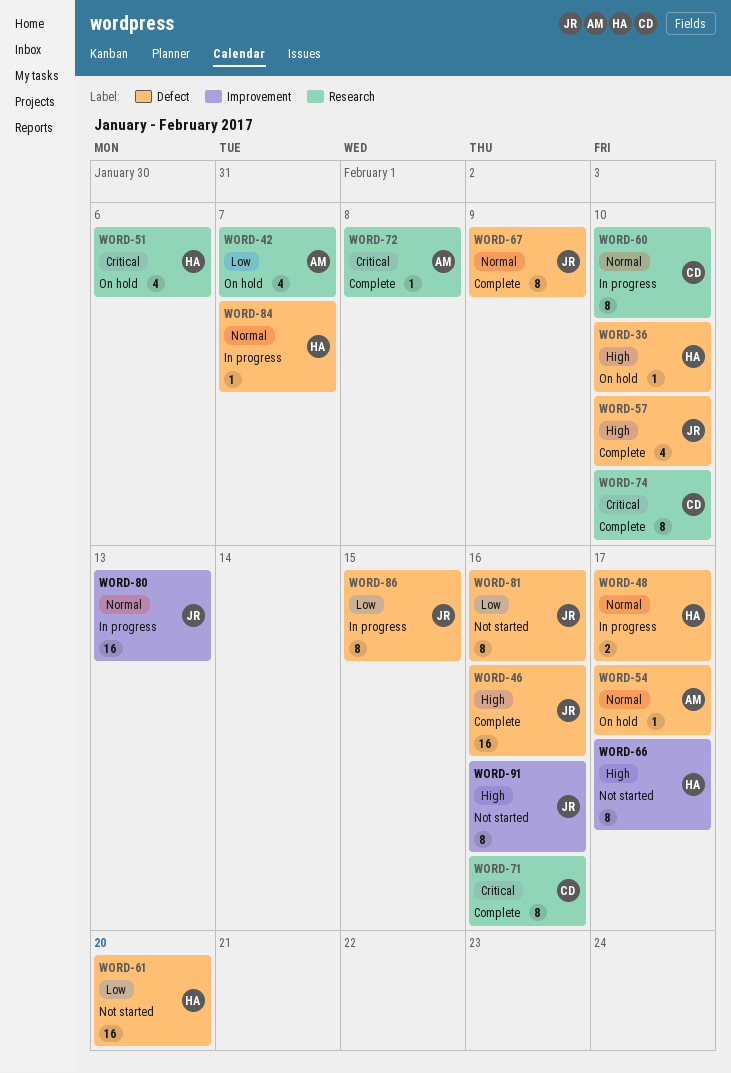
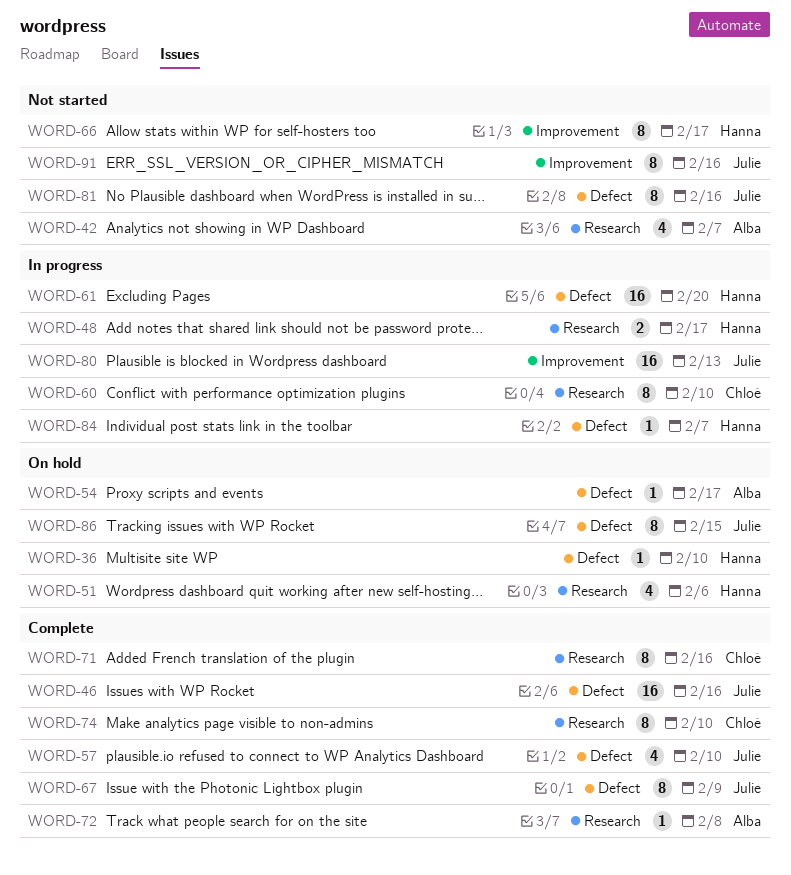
WORD-42, status: On hold -> Not started
WORD-48, label: Defect -> Research
WORD-61, status: Not started -> In progress
WORD-86, status: In progress -> On hold

